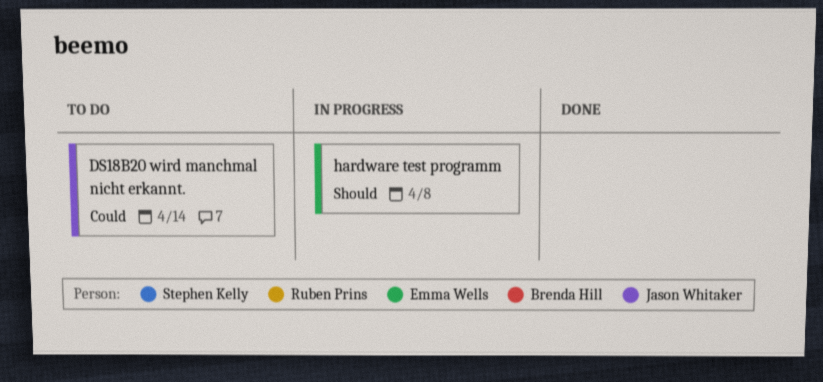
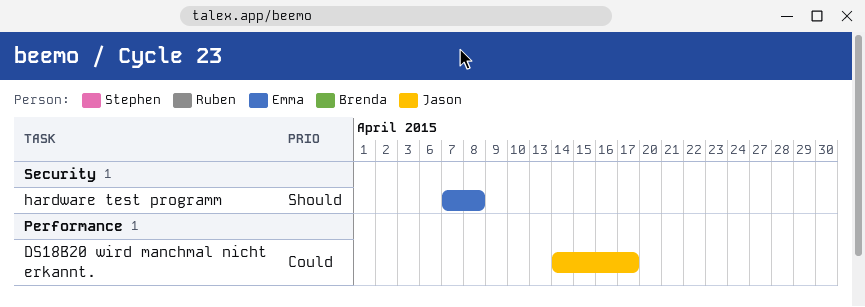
DS18B20 wird manchmal nicht erkannt., due: Apr 14 -> Apr 17

